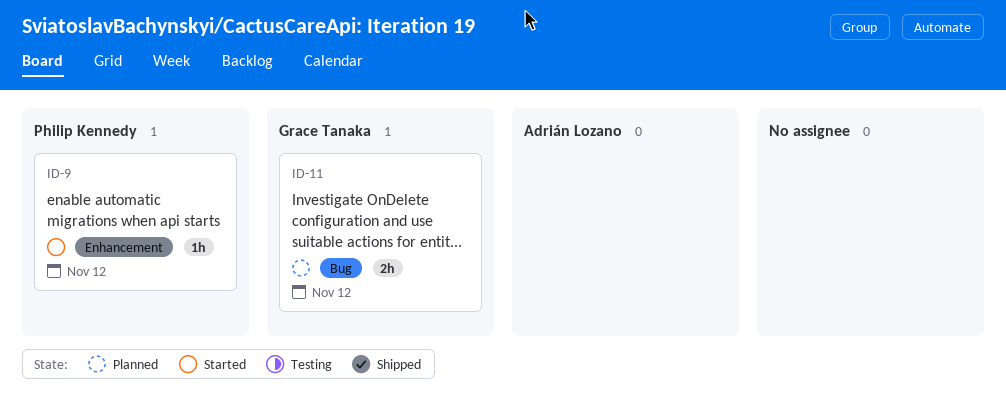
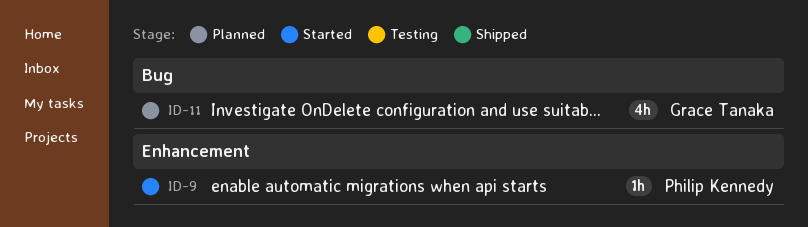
ID-11, estimate: 2h -> 4h

